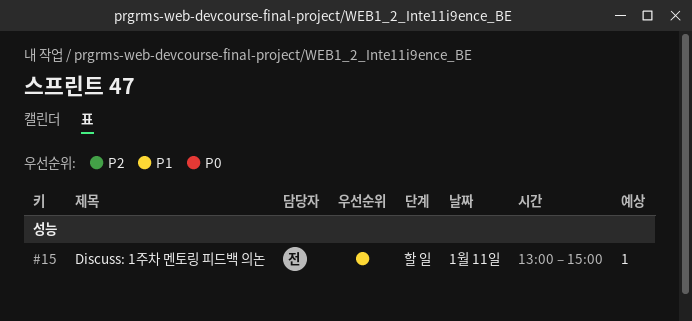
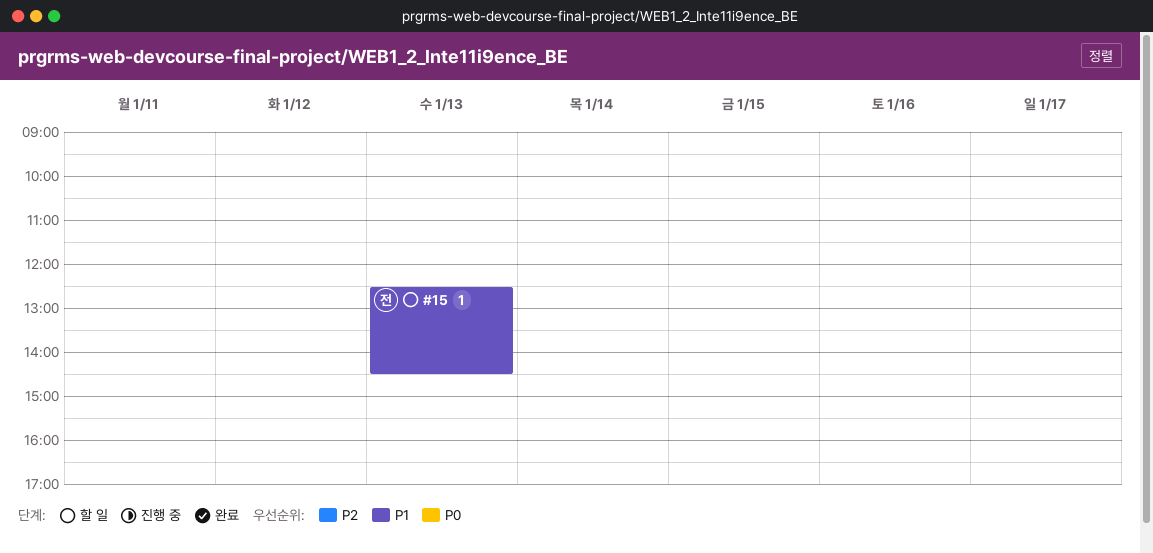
#15, day: Jan 11 -> Jan 13
#15, begins: 13:00 -> 12:30
#15, ends: 15:00 -> 14:30

